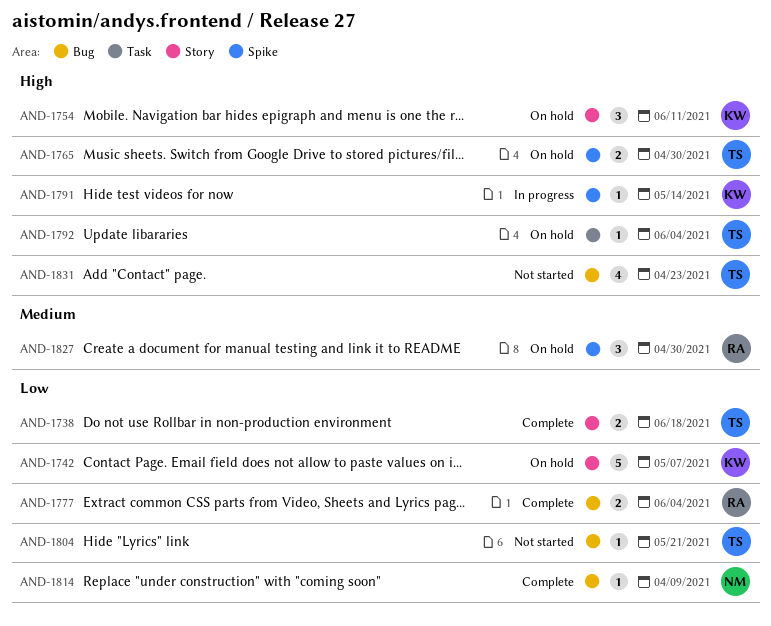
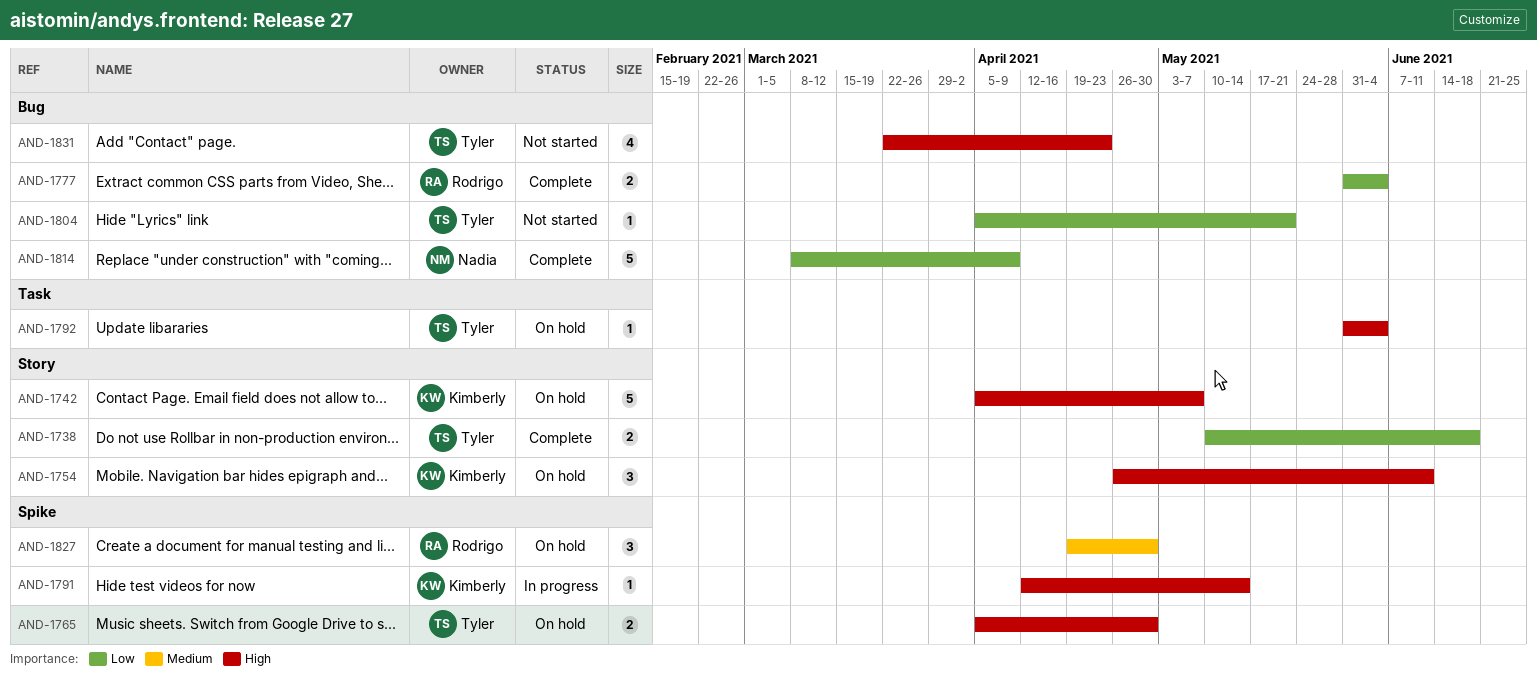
AND-1742, priority: Low -> High
AND-1814, estimate: 1 -> 5

